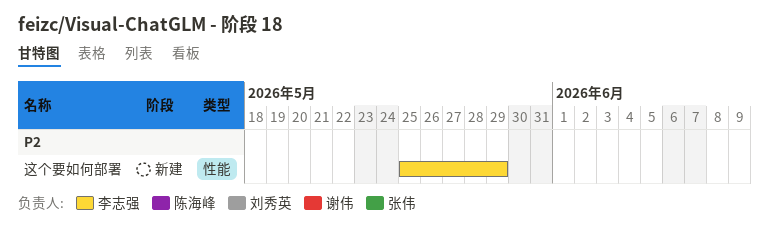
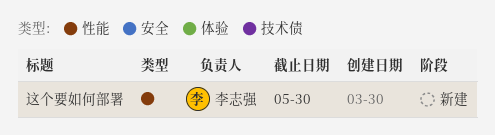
这个要如何部署, due: May 29 -> May 30

